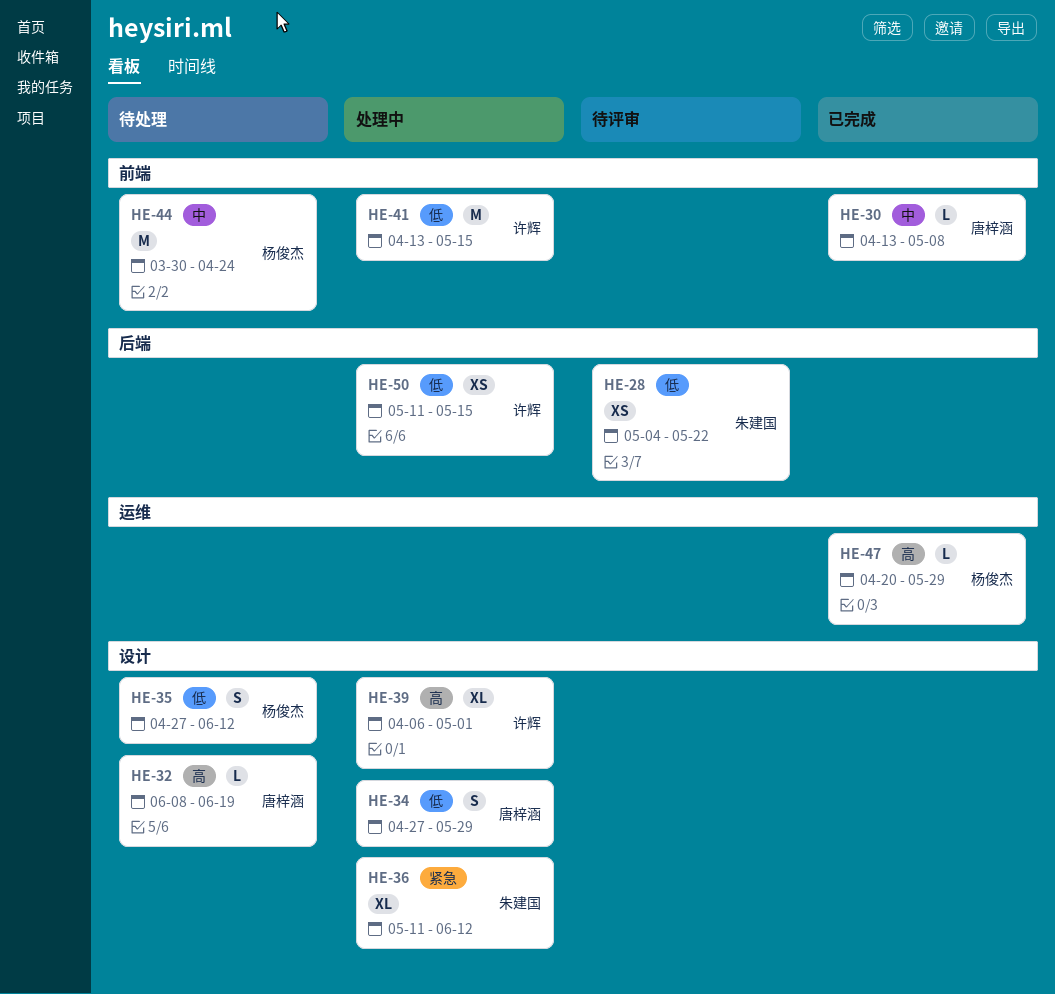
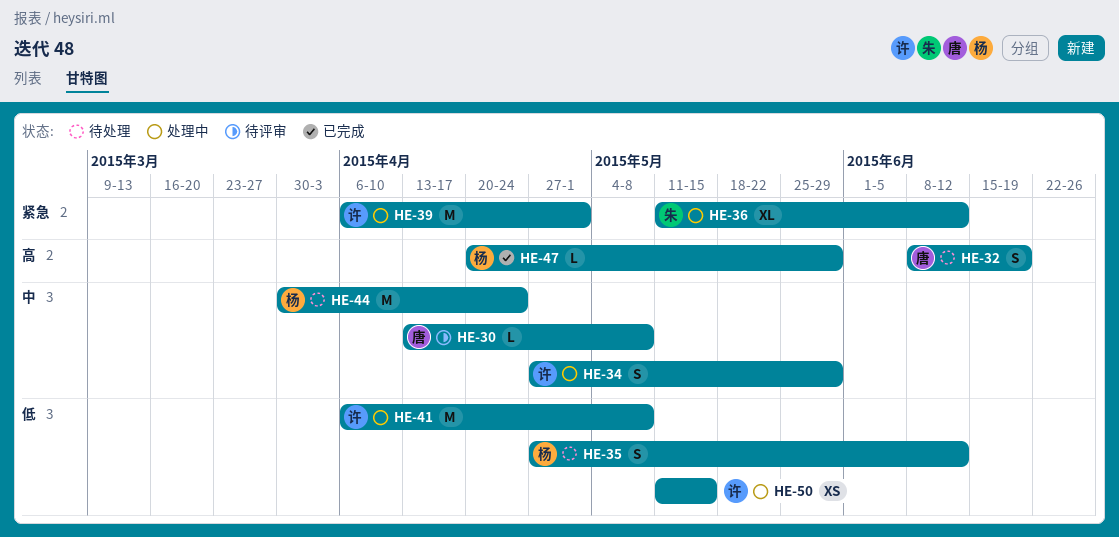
HE-28: present -> none
HE-30, status: 已完成 -> 待评审
HE-32, estimate: L -> S
HE-34, owner: 唐梓涵 -> 许辉
HE-34, priority: 低 -> 中
HE-39, priority: 高 -> 紧急
HE-39, estimate: XL -> M
HE-41, start: Apr 13 -> Apr 6
HE-41, due: May 15 -> May 8

